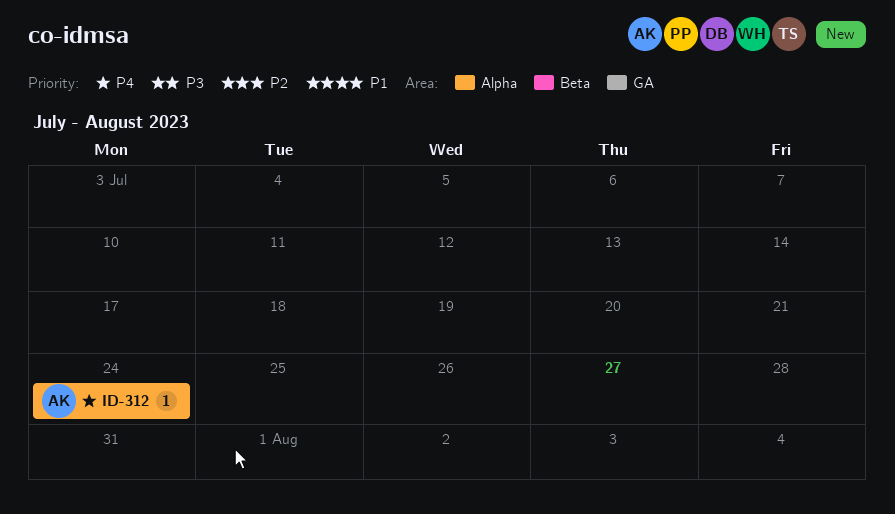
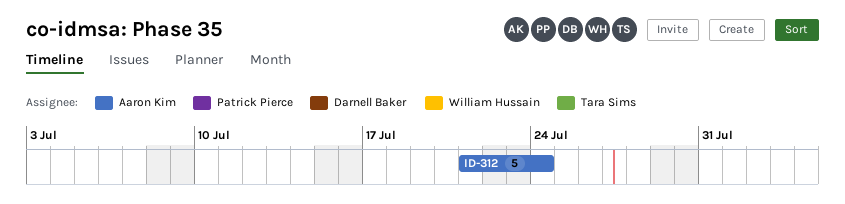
ID-312, estimate: 1 -> 5
ID-312, start: Jul 24 -> Jul 21

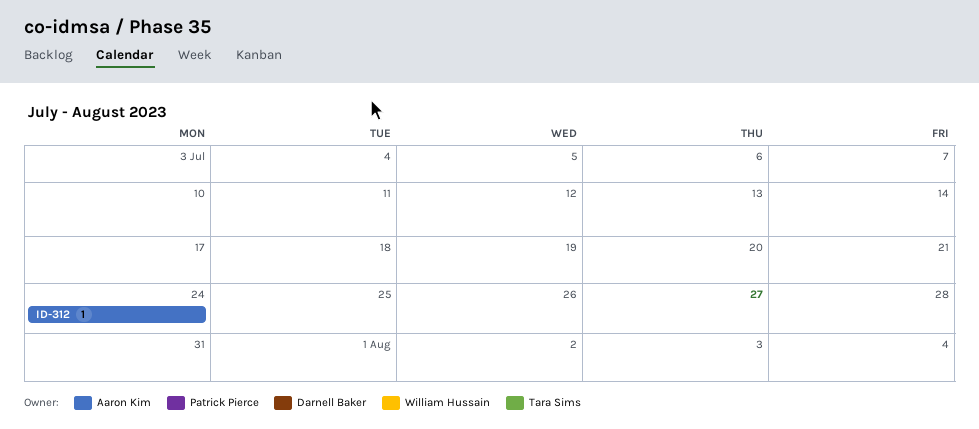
ID-312, estimate: 5 -> 1
ID-312, start: Jul 21 -> Jul 24

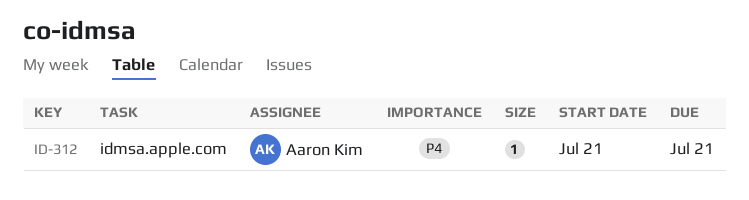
ID-312, start: Jul 24 -> Jul 21
ID-312, due: Jul 24 -> Jul 21

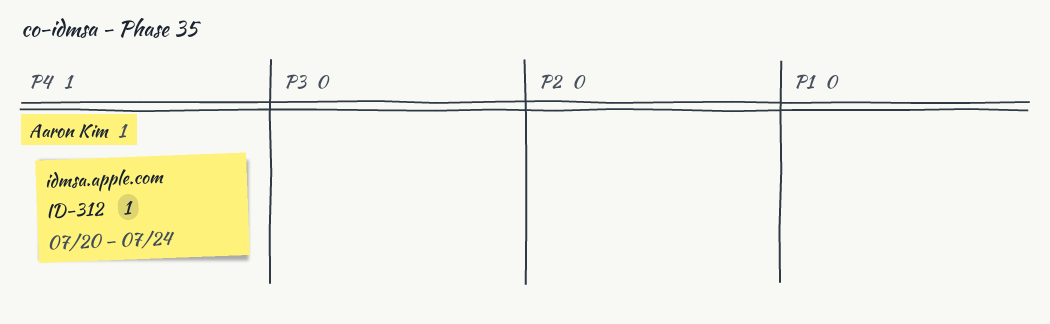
ID-312, start: Jul 21 -> Jul 20
ID-312, due: Jul 21 -> Jul 24

